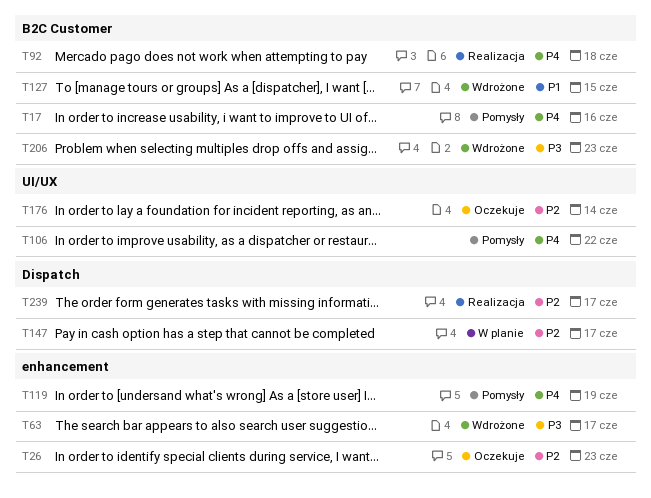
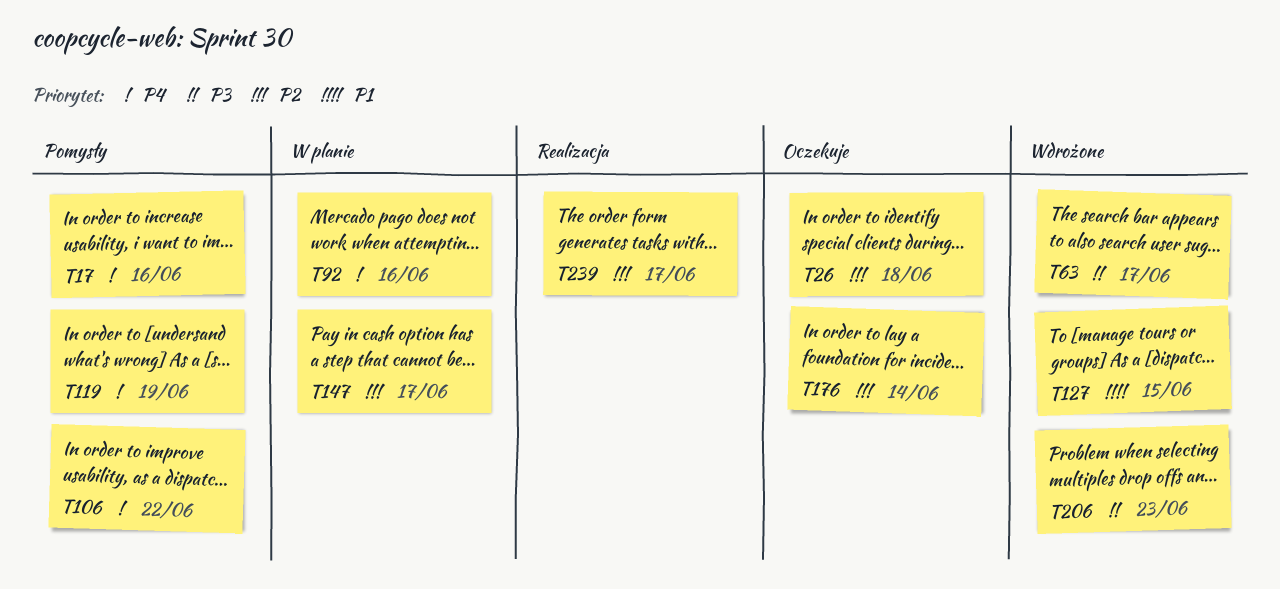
T26, due: Jun 23 -> Jun 18
T92, status: Realizacja -> W planie
T92, due: Jun 18 -> Jun 16

